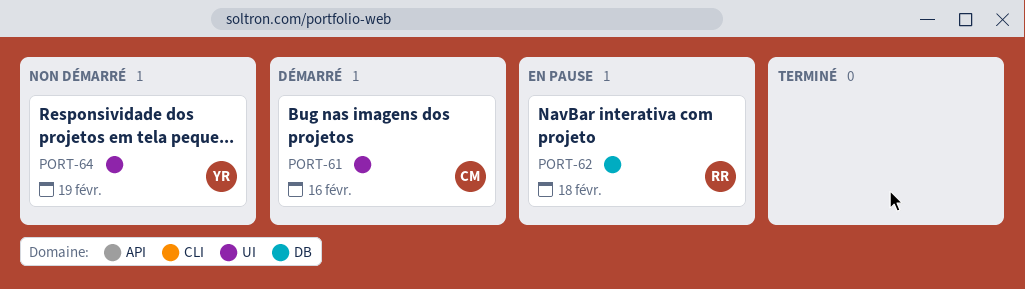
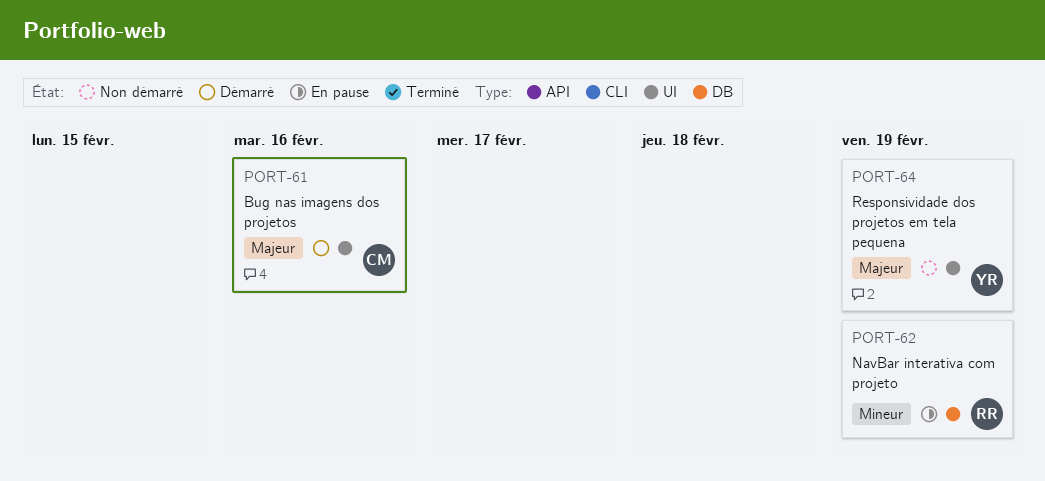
PORT-62, due: Feb 18 -> Feb 19

